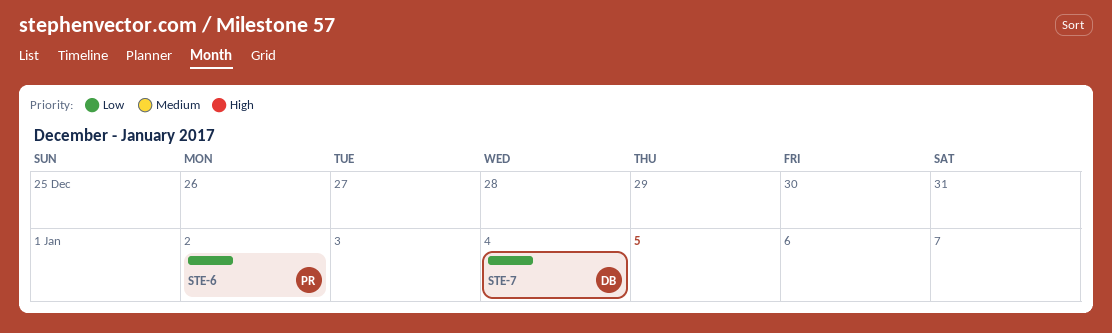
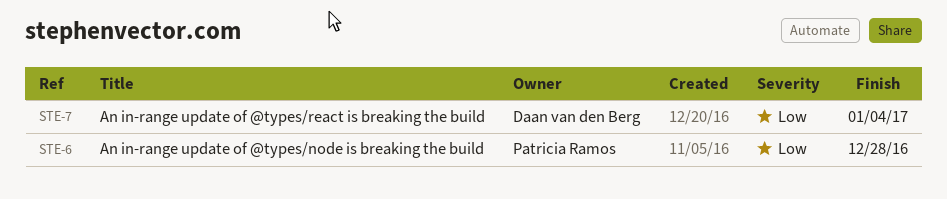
STE-6, due: Jan 2 -> Dec 28

